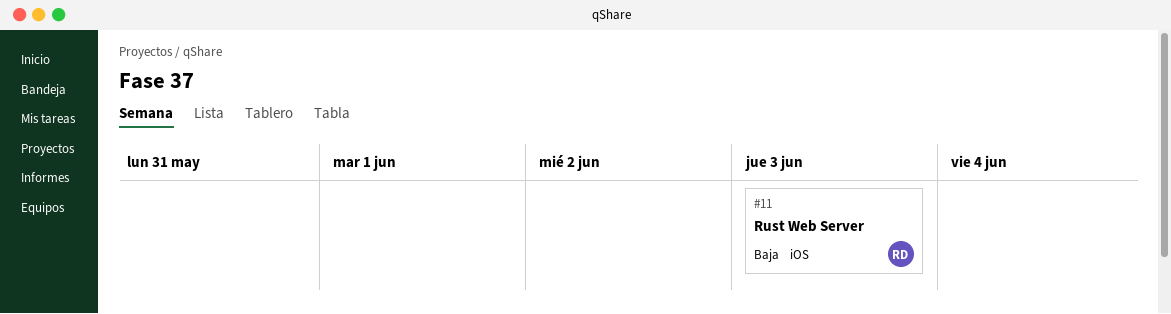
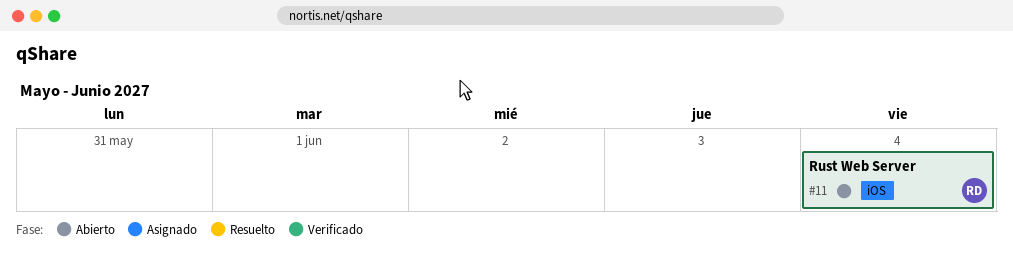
#11, due: Jun 3 -> Jun 4

